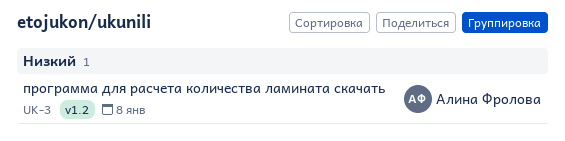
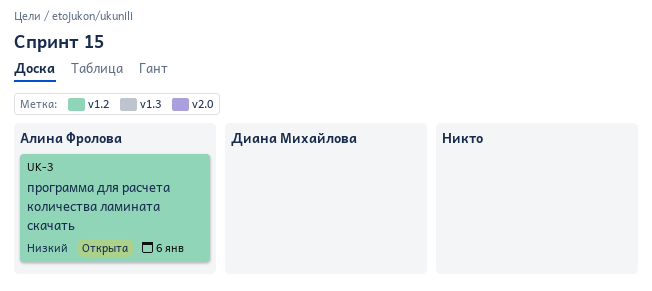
UK-3, due: Jan 8 -> Jan 6

